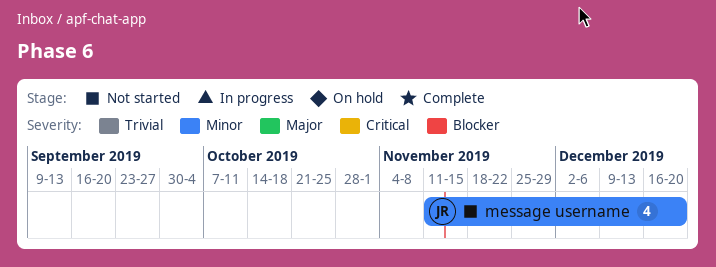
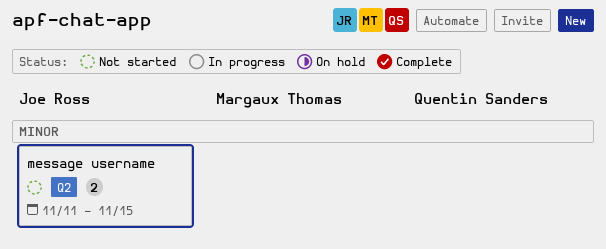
message username, estimate: 4 -> 2
message username, due: Dec 20 -> Nov 15

